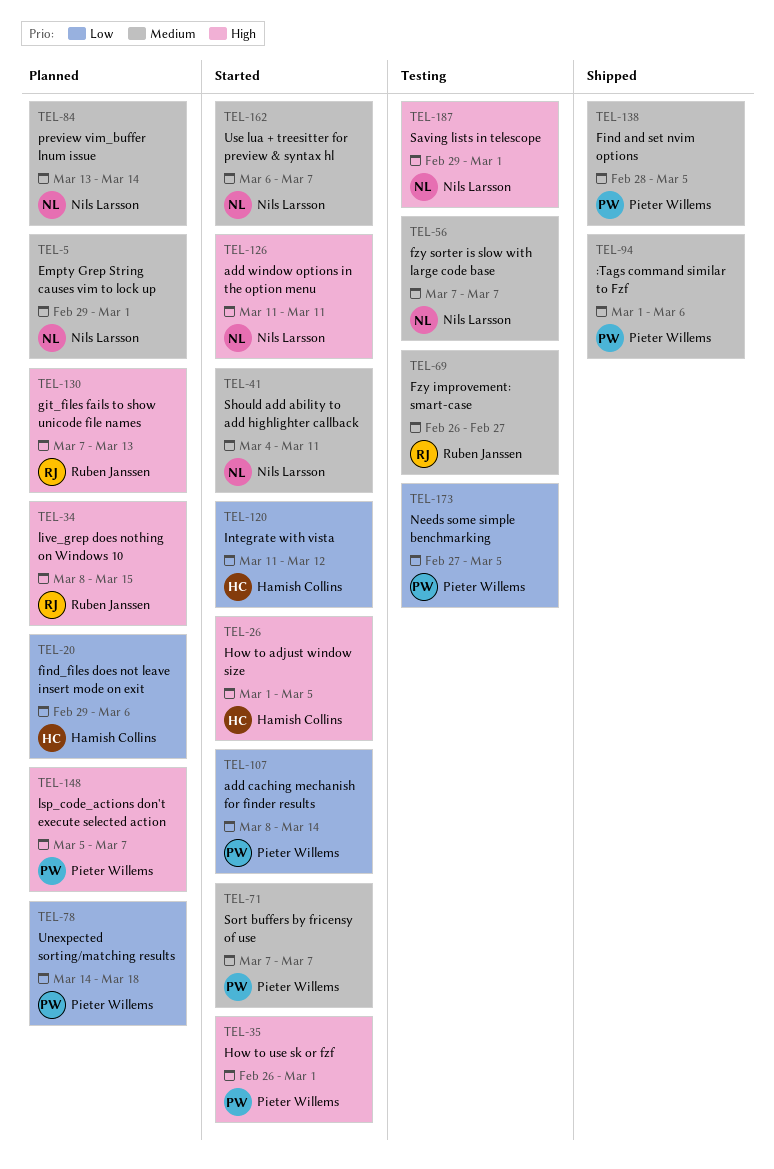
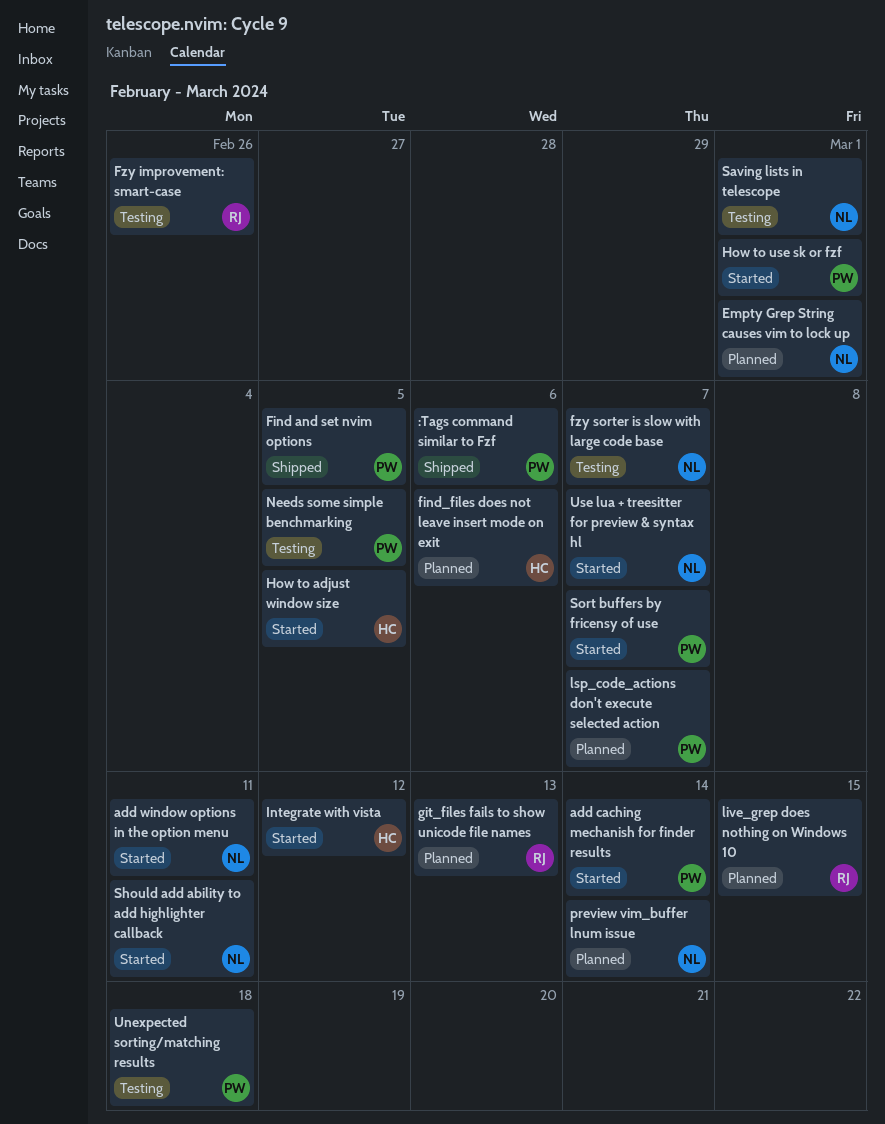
Fzy improvement: smart-case, due: Feb 27 -> Feb 26
Unexpected sorting/matching results, status: Planned -> Testing

